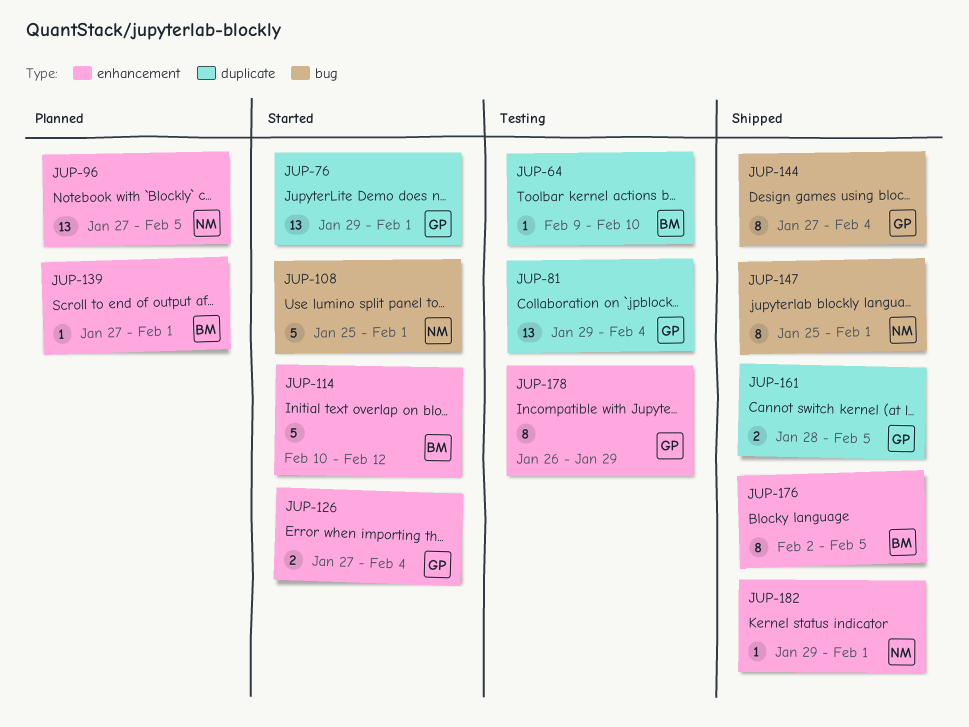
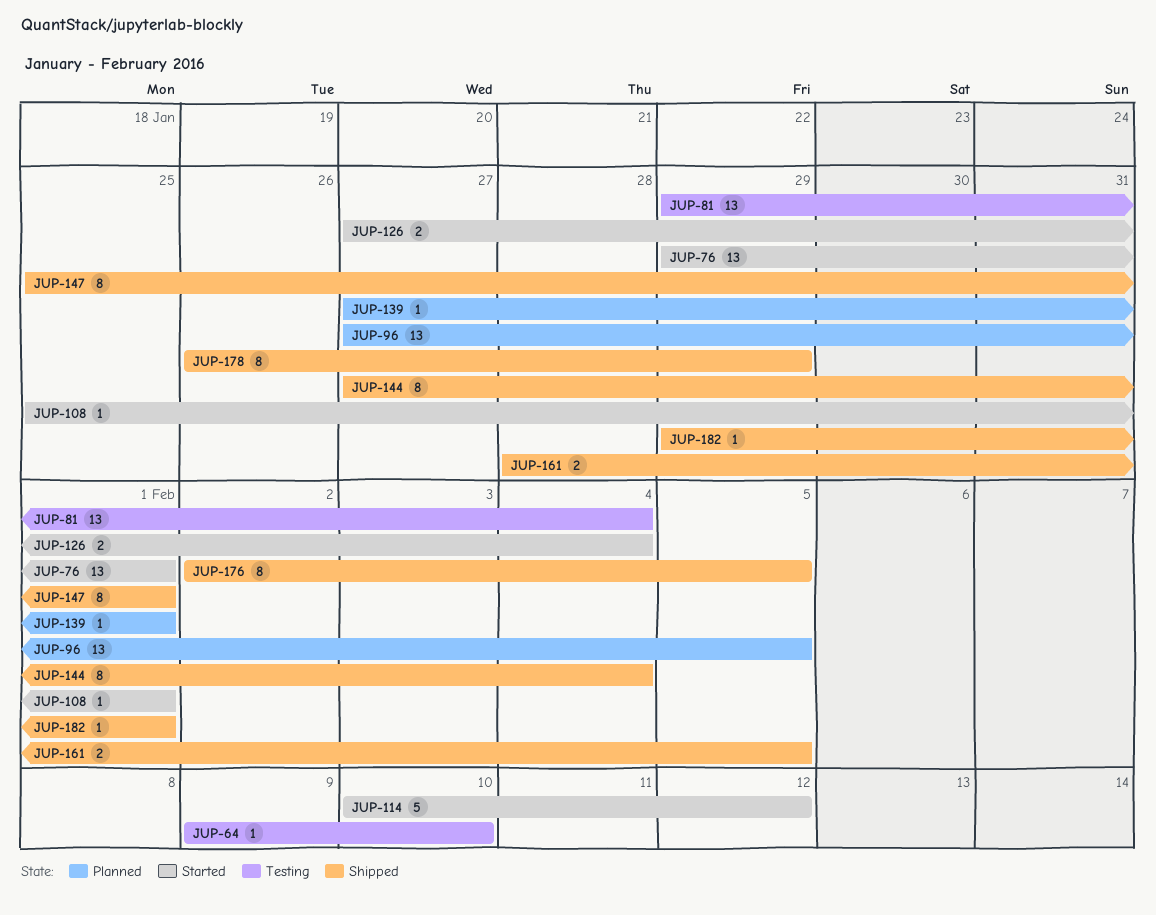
JUP-108, estimate: 5 -> 1
JUP-178, status: Testing -> Shipped

